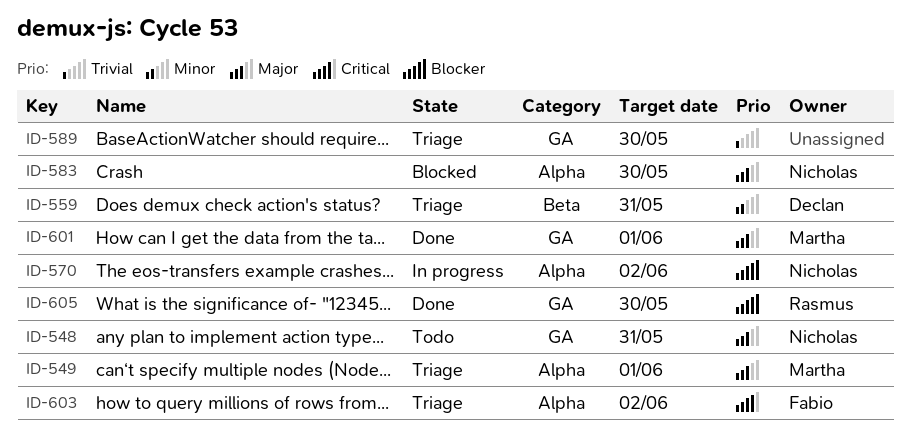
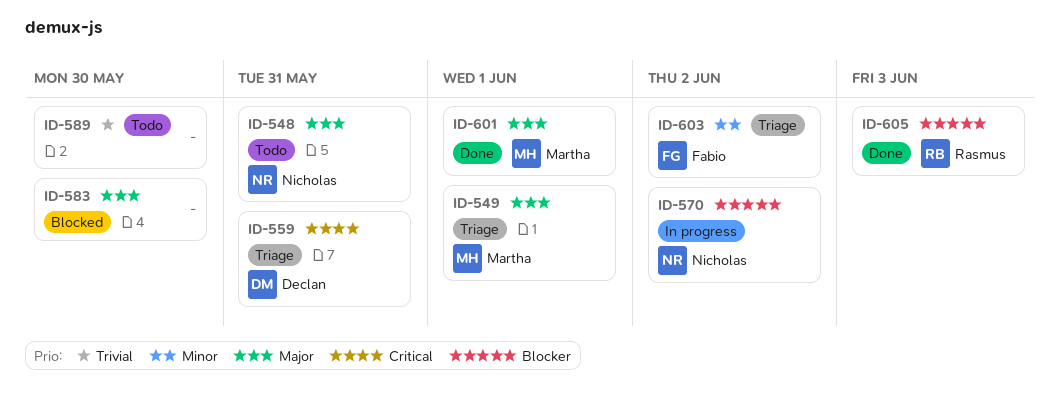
ID-559, priority: Minor -> Critical
ID-583, owner: Nicholas -> none
ID-589, status: Triage -> Todo
ID-603, priority: Critical -> Minor
ID-605, due: May 30 -> Jun 3

